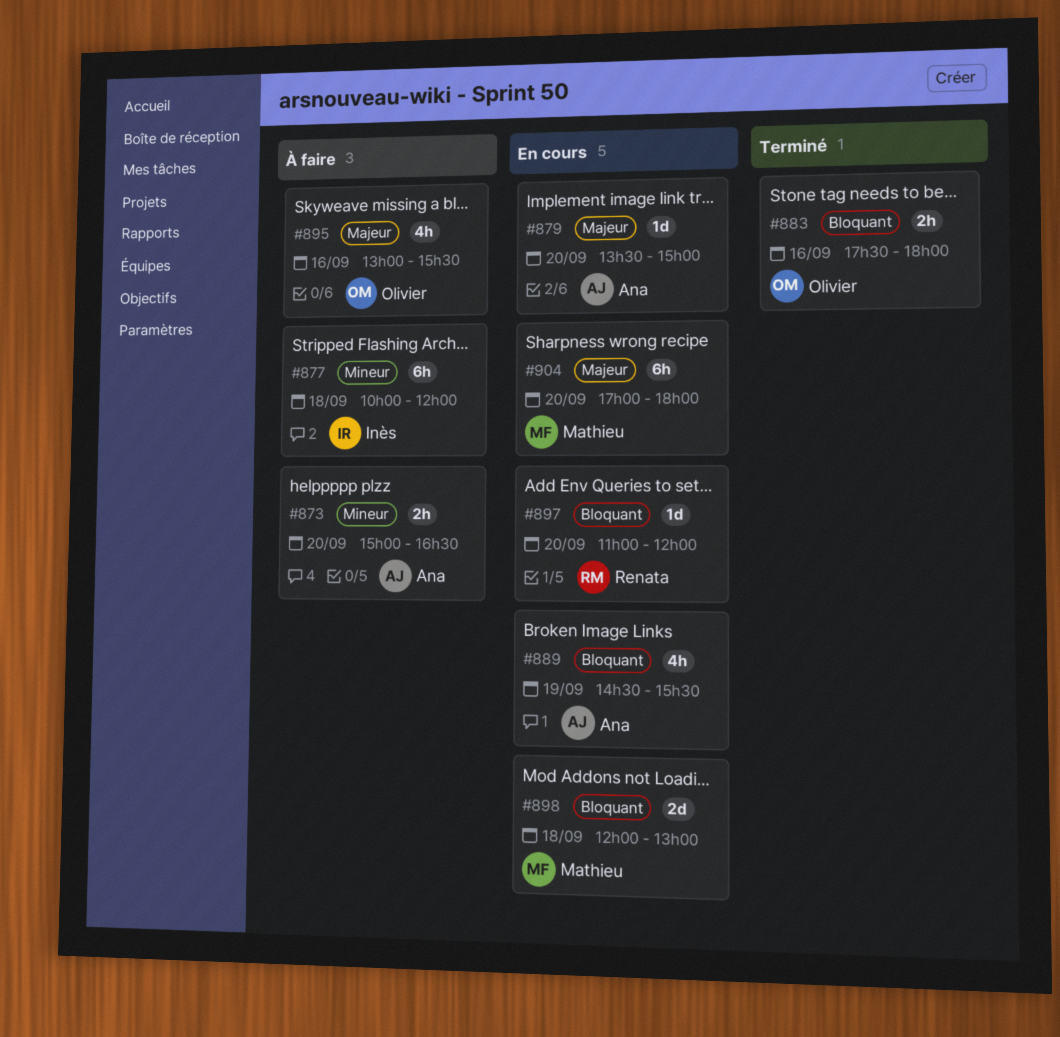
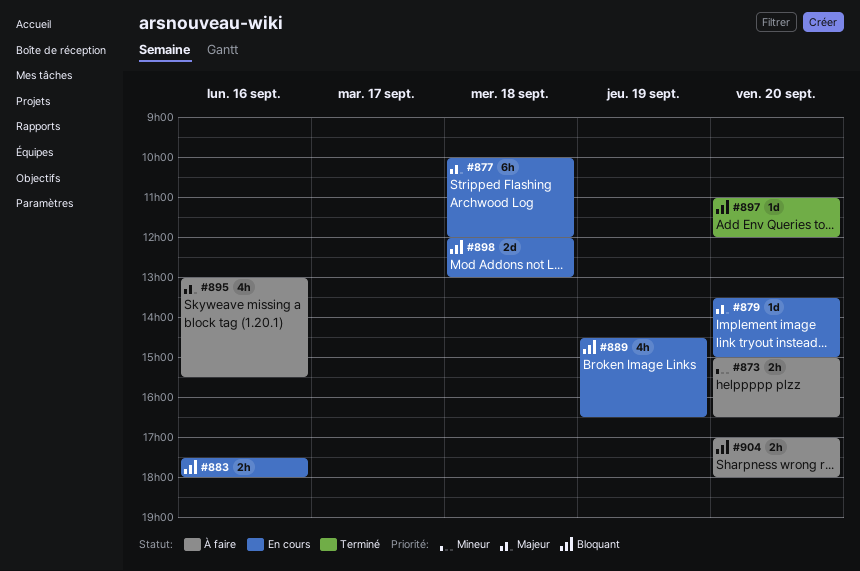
#877, status: À faire -> En cours
#877, priority: Mineur -> Majeur
#883, status: Terminé -> En cours
#889, ends: 15:30 -> 16:30
#897, status: En cours -> Terminé
#904, status: En cours -> À faire
#904, priority: Majeur -> Bloquant
#904, estimate: 6h -> 2h

